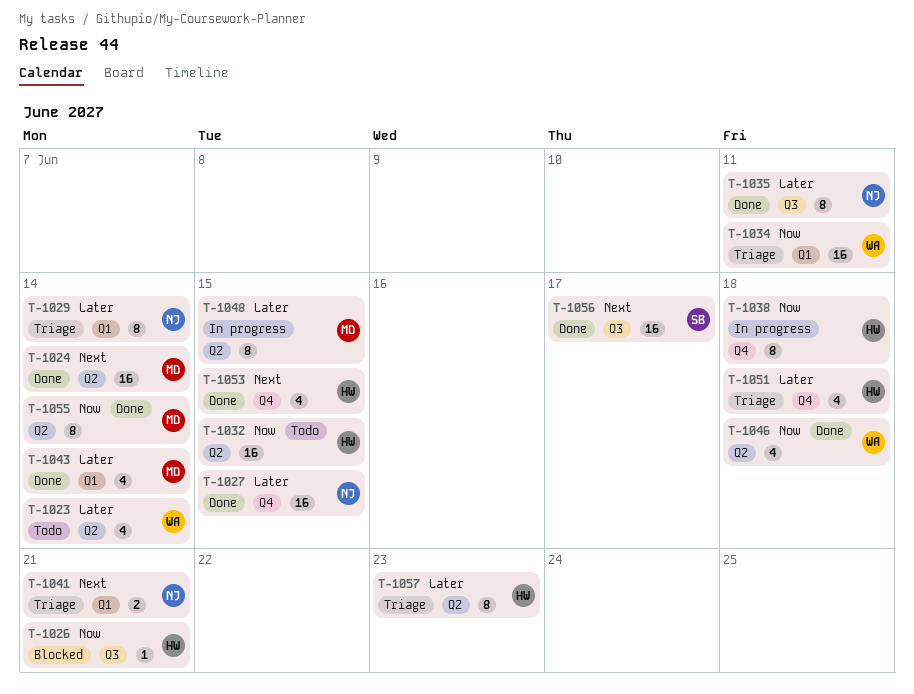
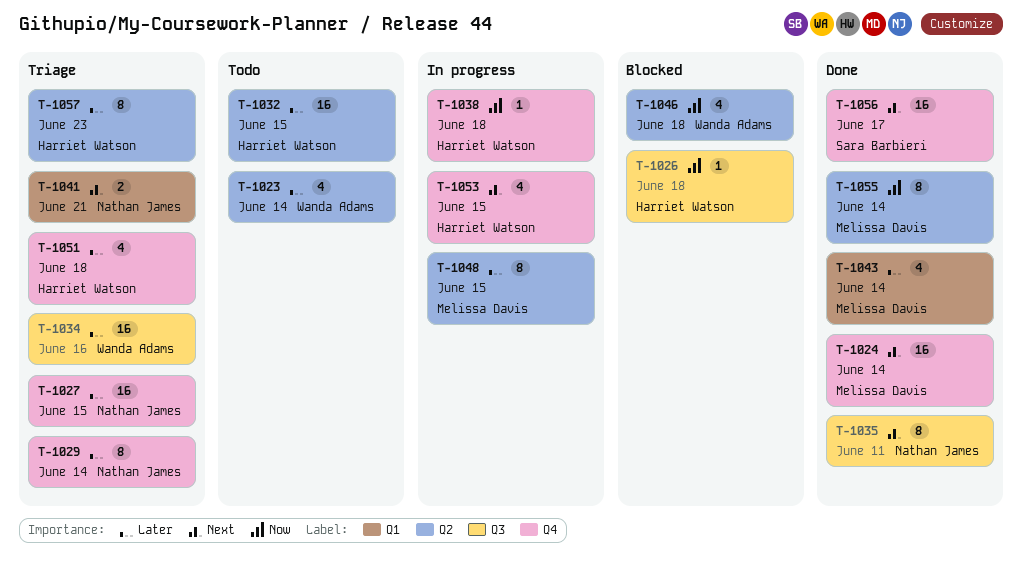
T-1024, label: Q2 -> Q4
T-1026, due: Jun 21 -> Jun 18
T-1027, status: Done -> Triage
T-1029, label: Q1 -> Q4
T-1032, priority: Now -> Later
T-1034, priority: Now -> Later
T-1034, label: Q1 -> Q3
T-1034, due: Jun 11 -> Jun 16
T-1035, priority: Later -> Next
T-1038, estimate: 8 -> 1
T-1046, status: Done -> Blocked
T-1053, status: Done -> In progress
T-1056, label: Q3 -> Q4

